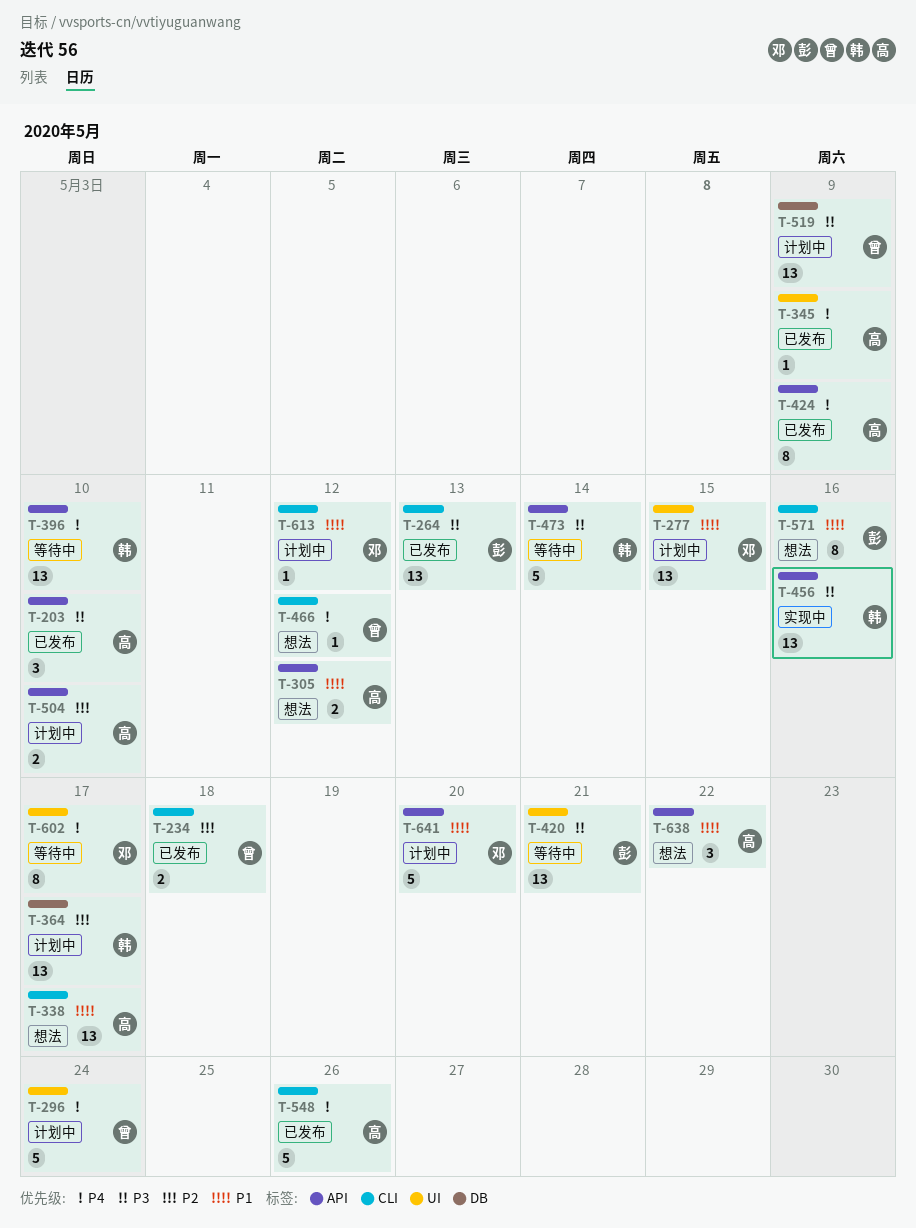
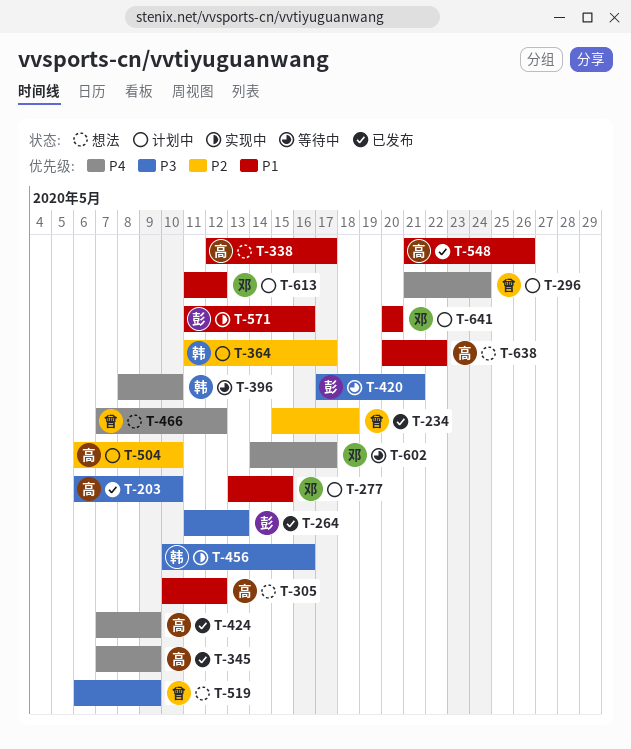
T-473: present -> none
T-519, status: 计划中 -> 想法
T-548, priority: P4 -> P1
T-571, status: 想法 -> 实现中

